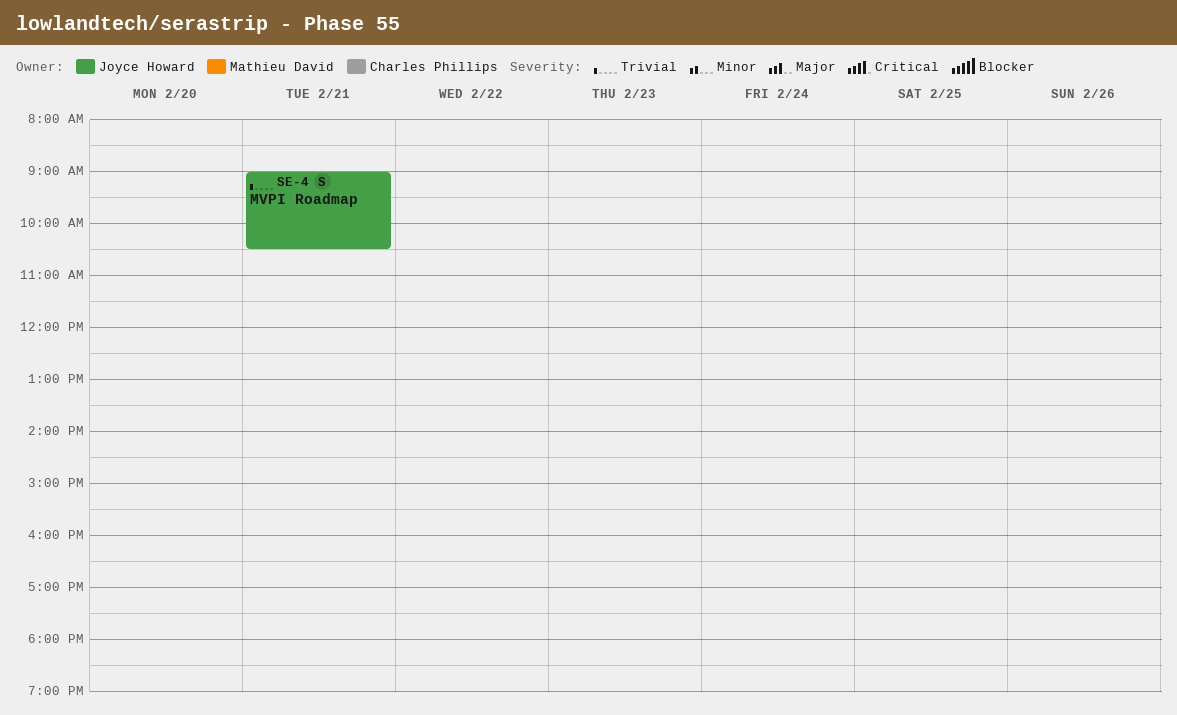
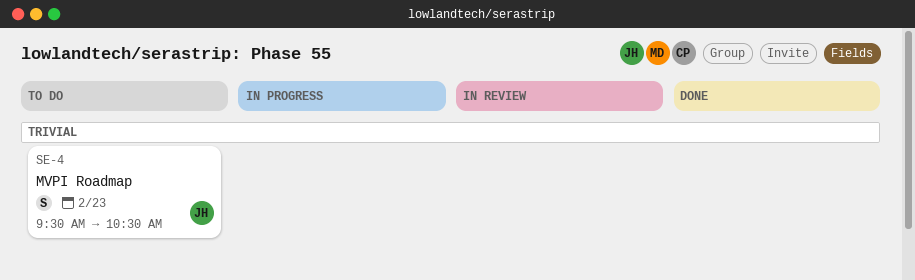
SE-4, day: Feb 21 -> Feb 23
SE-4, begins: 09:00 -> 09:30

